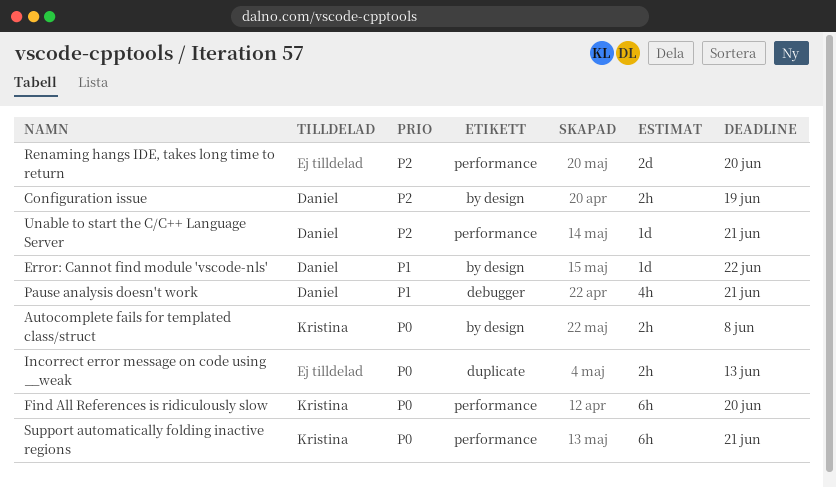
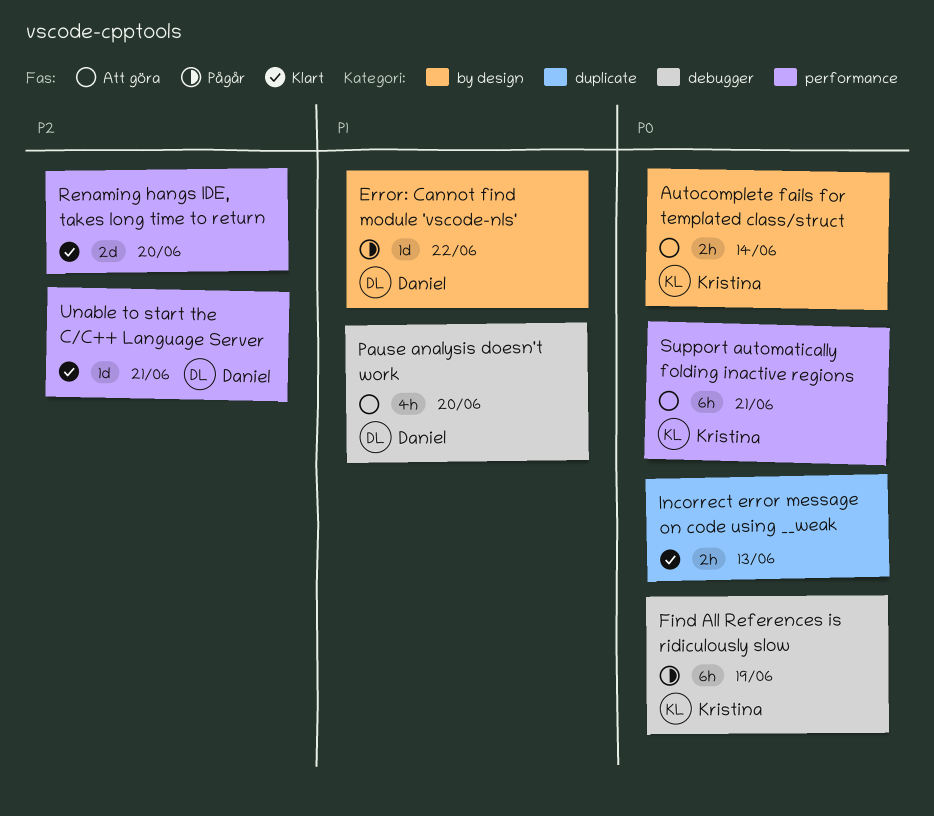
Autocomplete fails for templated class/struct, due: Jun 8 -> Jun 14
Configuration issue: present -> none
Find All References is ridiculously slow, label: performance -> debugger
Find All References is ridiculously slow, due: Jun 20 -> Jun 19
Pause analysis doesn't work, due: Jun 21 -> Jun 20

